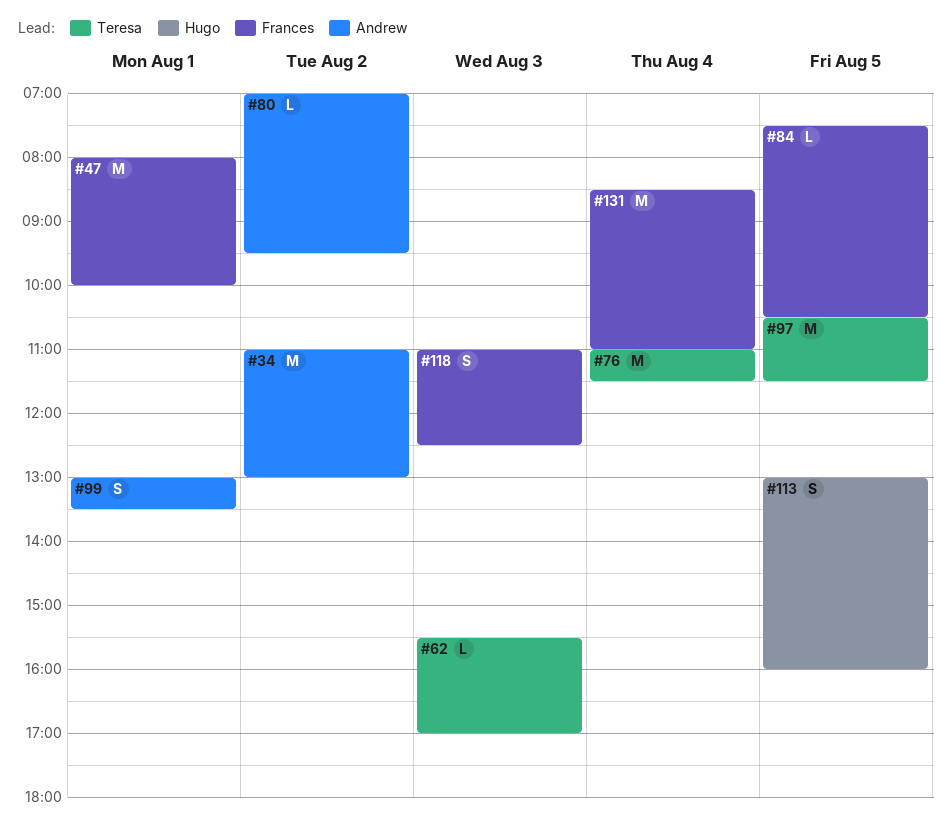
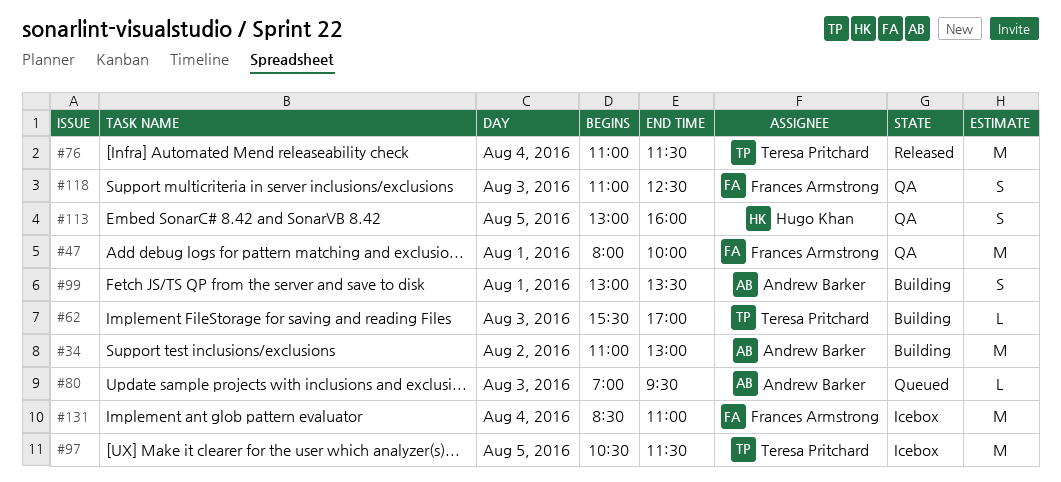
#80, day: Aug 2 -> Aug 3
#84: present -> none

